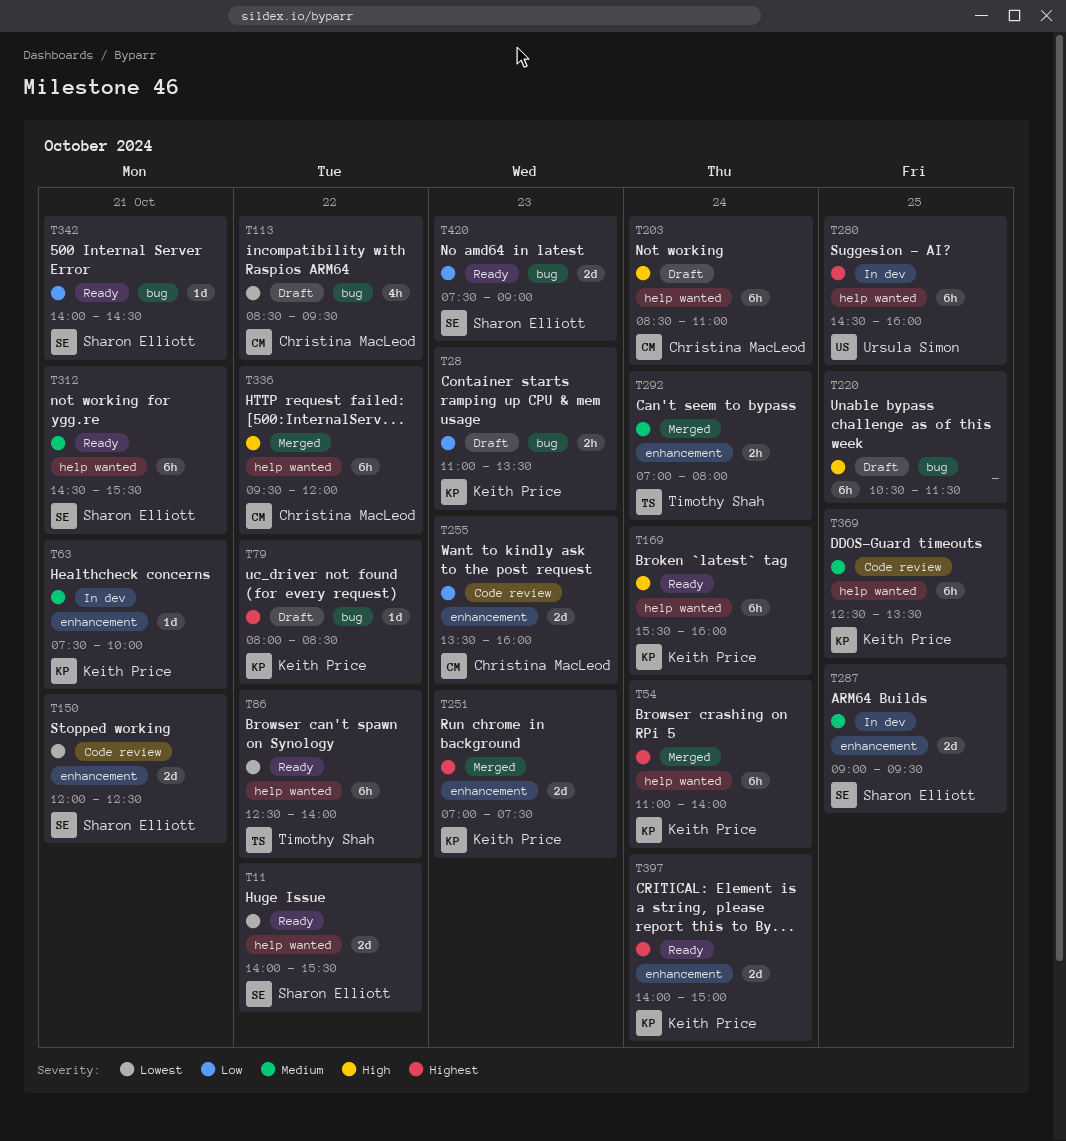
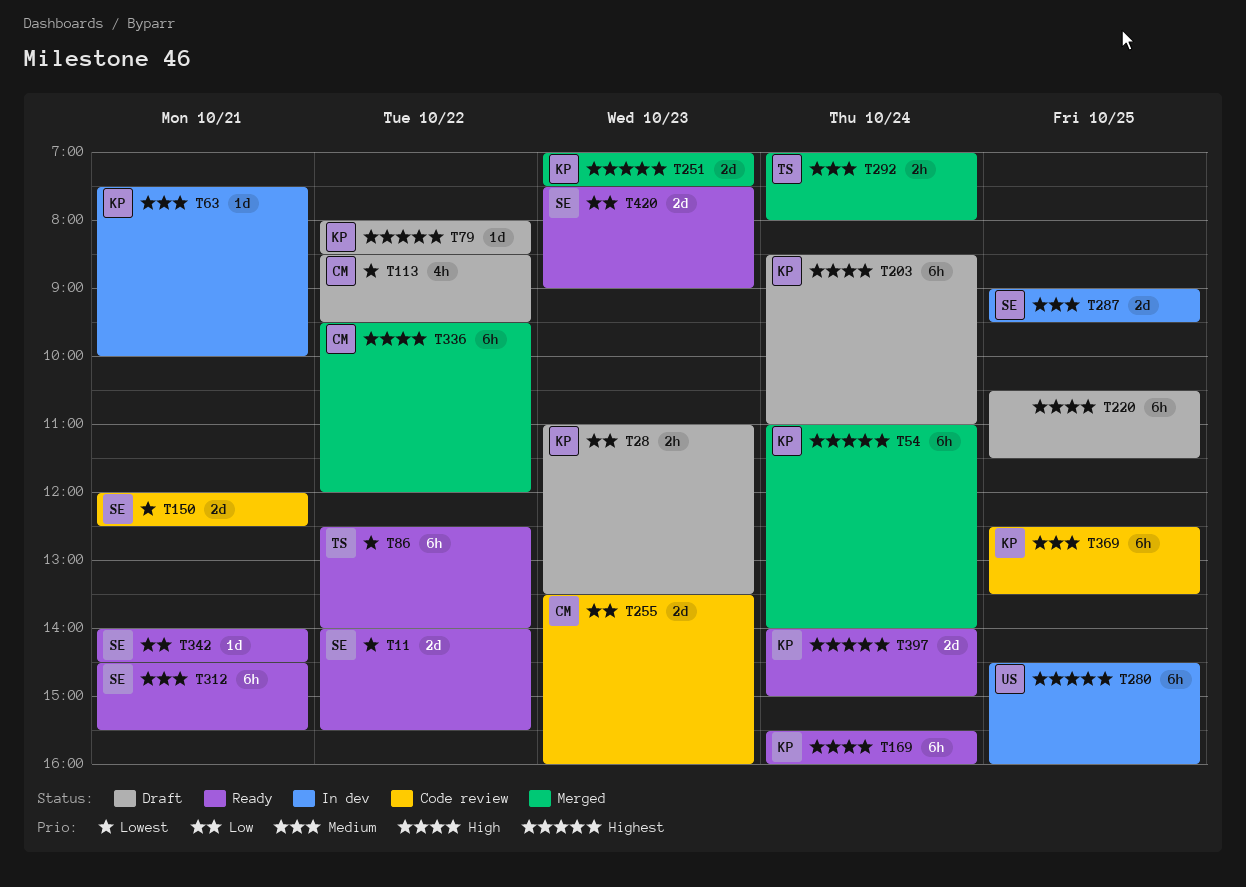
T203, owner: Christina MacLeod -> Keith Price

